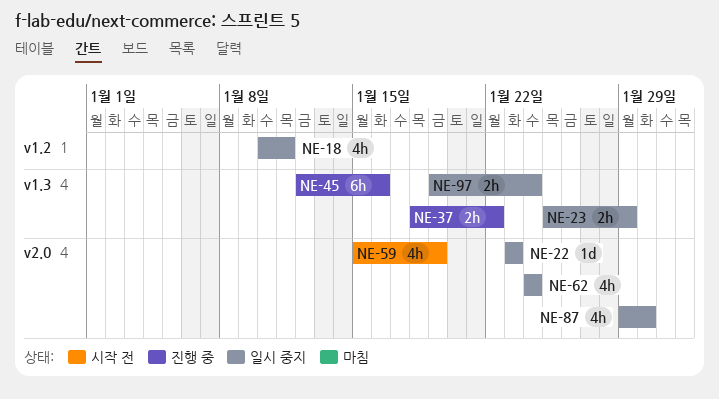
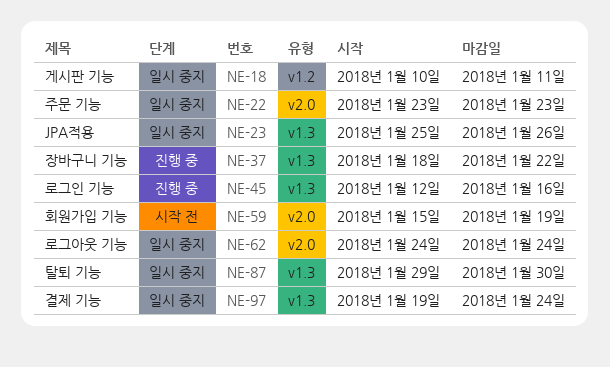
NE-23, due: Jan 29 -> Jan 26
NE-87, label: v2.0 -> v1.3

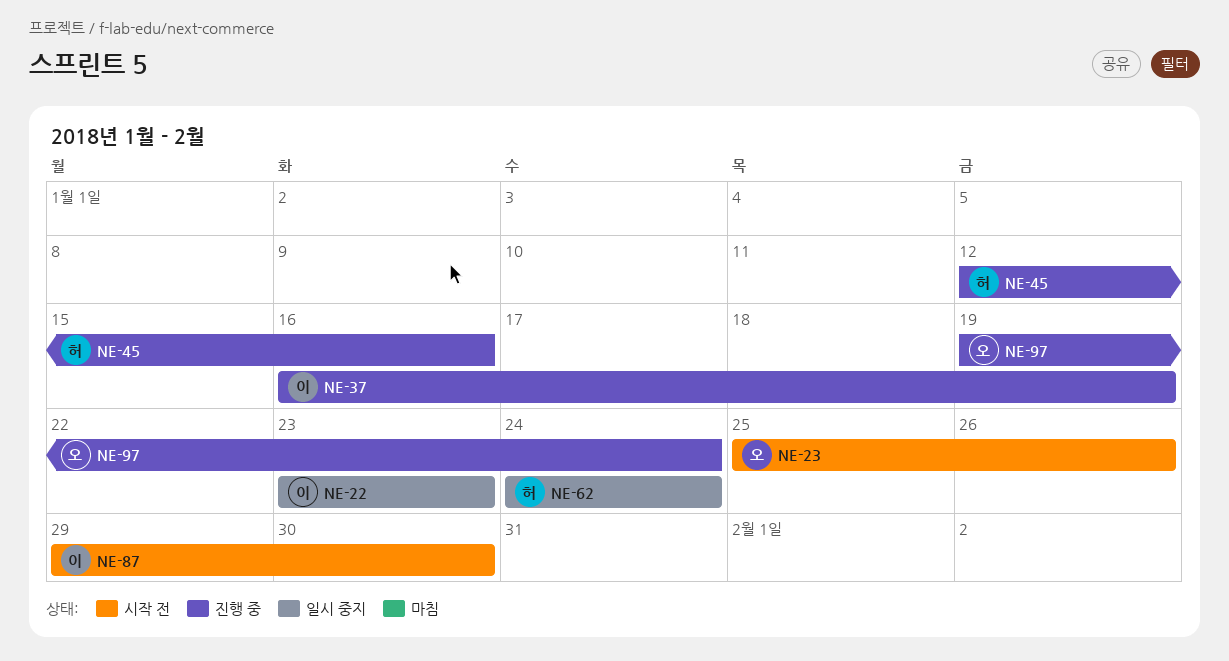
NE-18: present -> none
NE-23, status: 일시 중지 -> 시작 전
NE-37, start: Jan 18 -> Jan 16
NE-37, due: Jan 22 -> Jan 19
NE-59: present -> none
NE-87, status: 일시 중지 -> 시작 전
NE-97, status: 일시 중지 -> 진행 중

